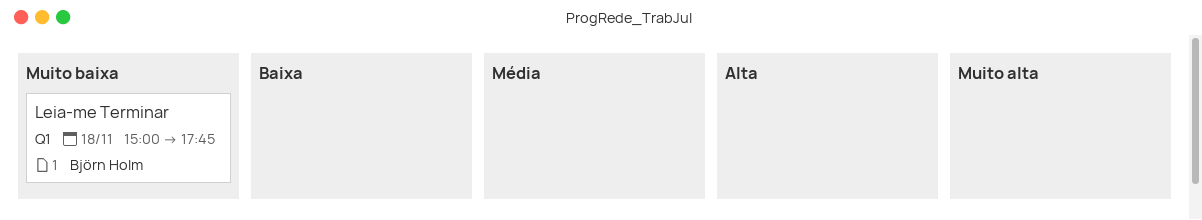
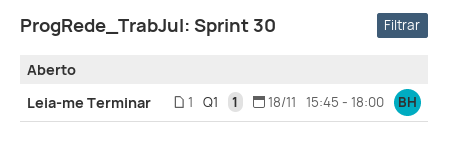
Leia-me Terminar, begins: 15:00 -> 15:45
Leia-me Terminar, ends: 17:45 -> 18:00

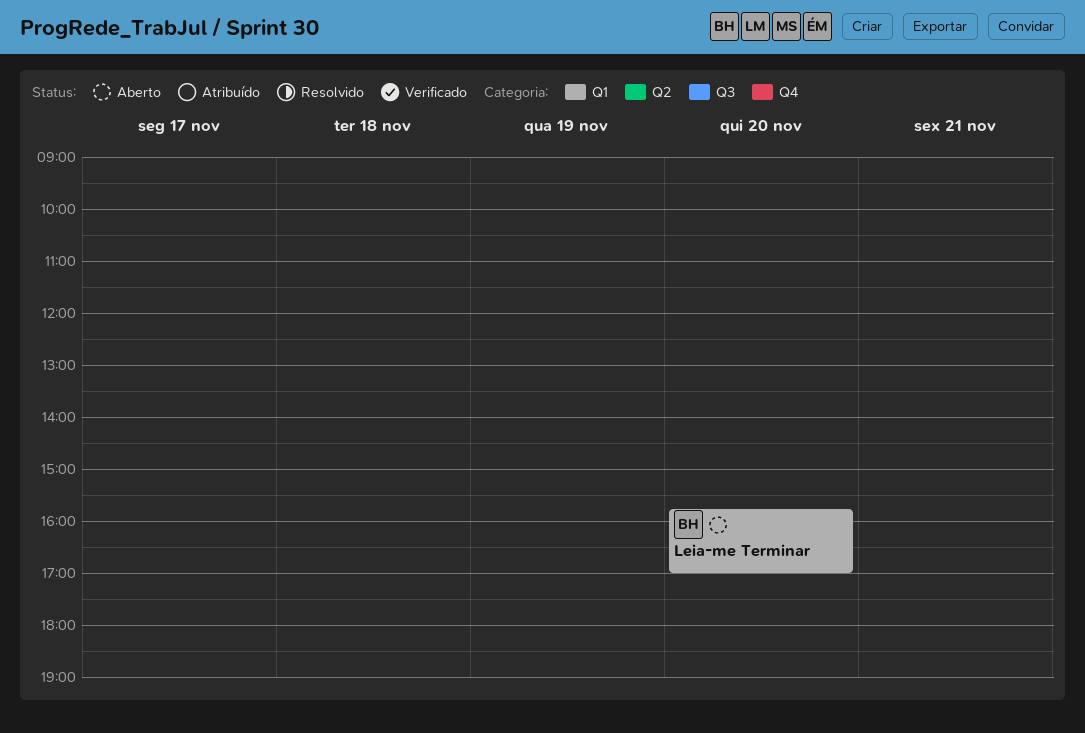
Leia-me Terminar, day: Nov 18 -> Nov 20
Leia-me Terminar, ends: 18:00 -> 17:00

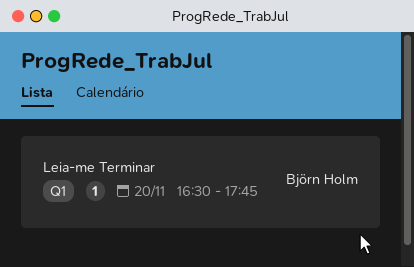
Leia-me Terminar, begins: 15:45 -> 16:30
Leia-me Terminar, ends: 17:00 -> 17:45

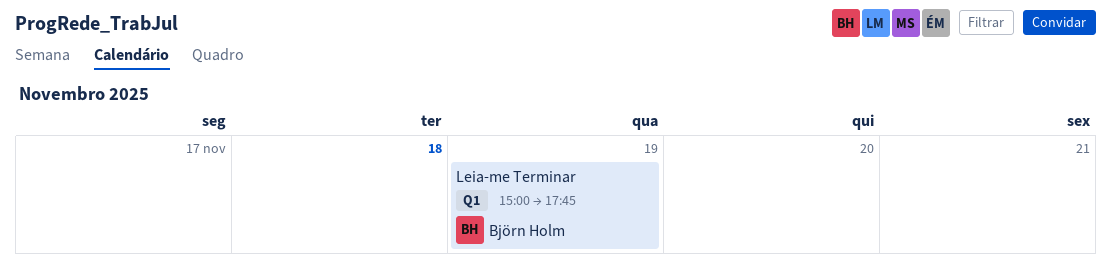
Leia-me Terminar, day: Nov 20 -> Nov 19
Leia-me Terminar, begins: 16:30 -> 15:00

